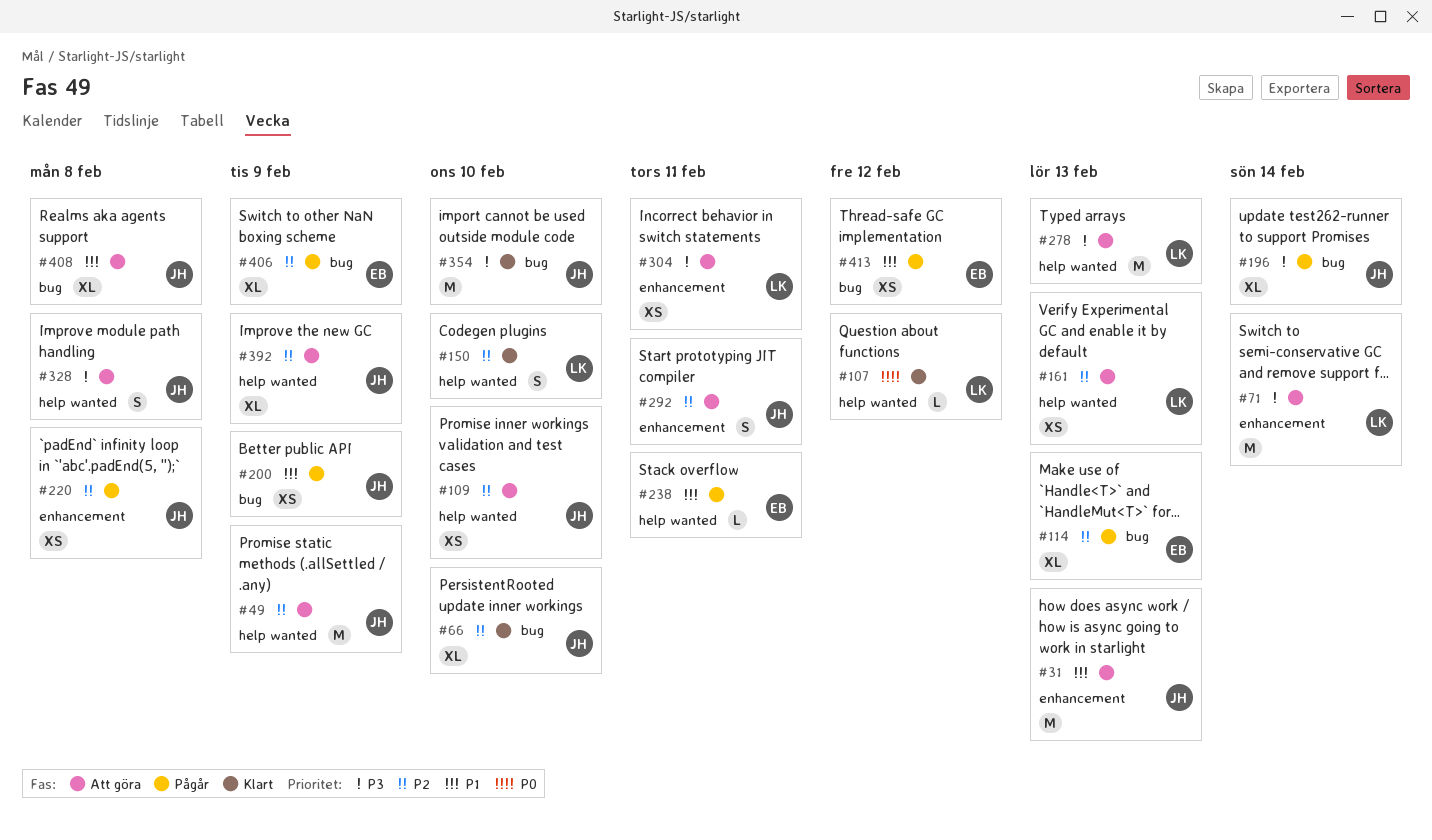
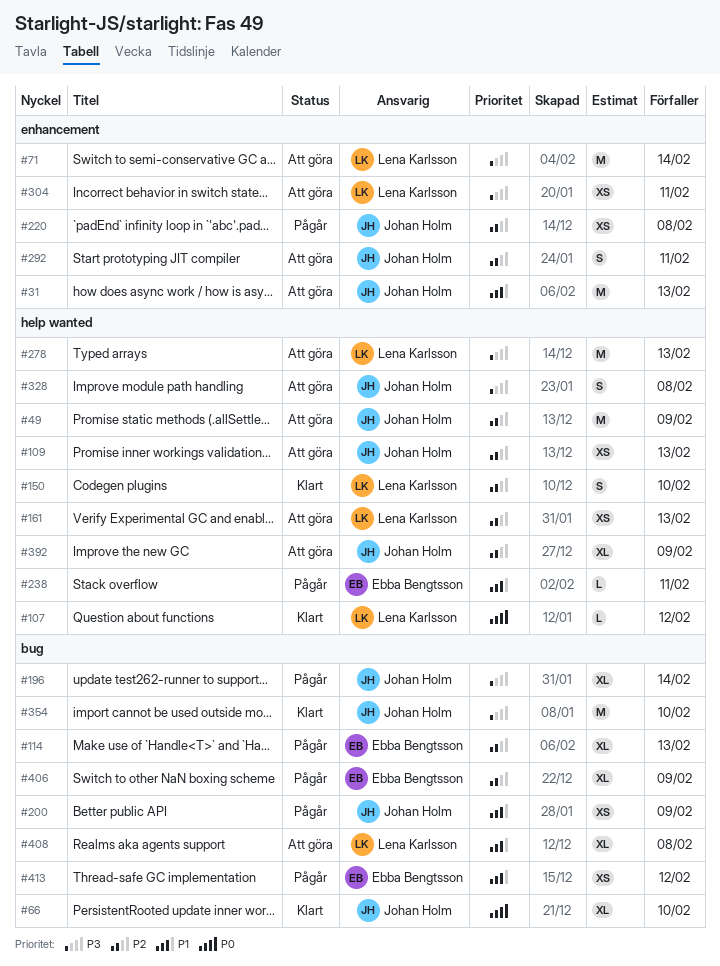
#66, priority: P2 -> P0
#109, due: Feb 10 -> Feb 13
#408, owner: Johan Holm -> Lena Karlsson

